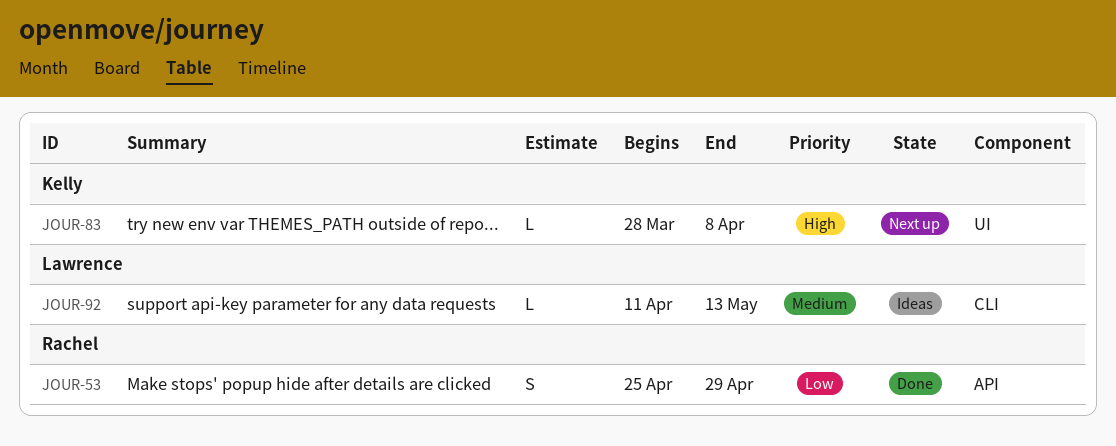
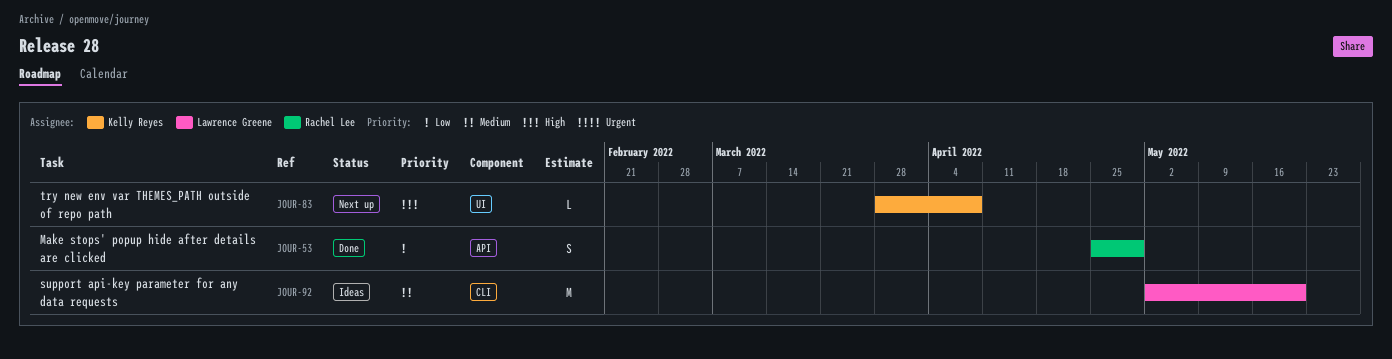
JOUR-92, estimate: L -> M
JOUR-92, start: Apr 11 -> May 2
JOUR-92, due: May 13 -> May 20

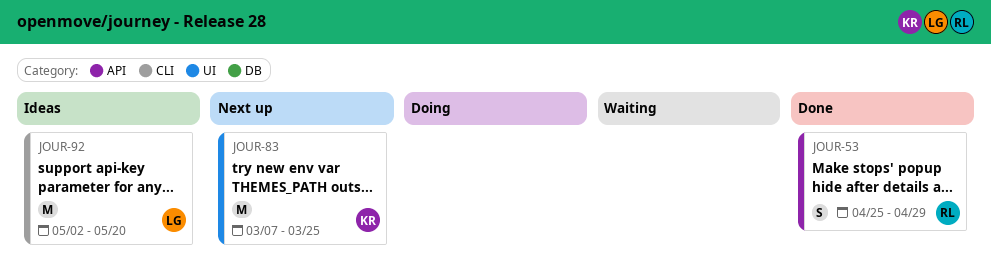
JOUR-83, estimate: L -> M
JOUR-83, start: Mar 28 -> Mar 7
JOUR-83, due: Apr 8 -> Mar 25

